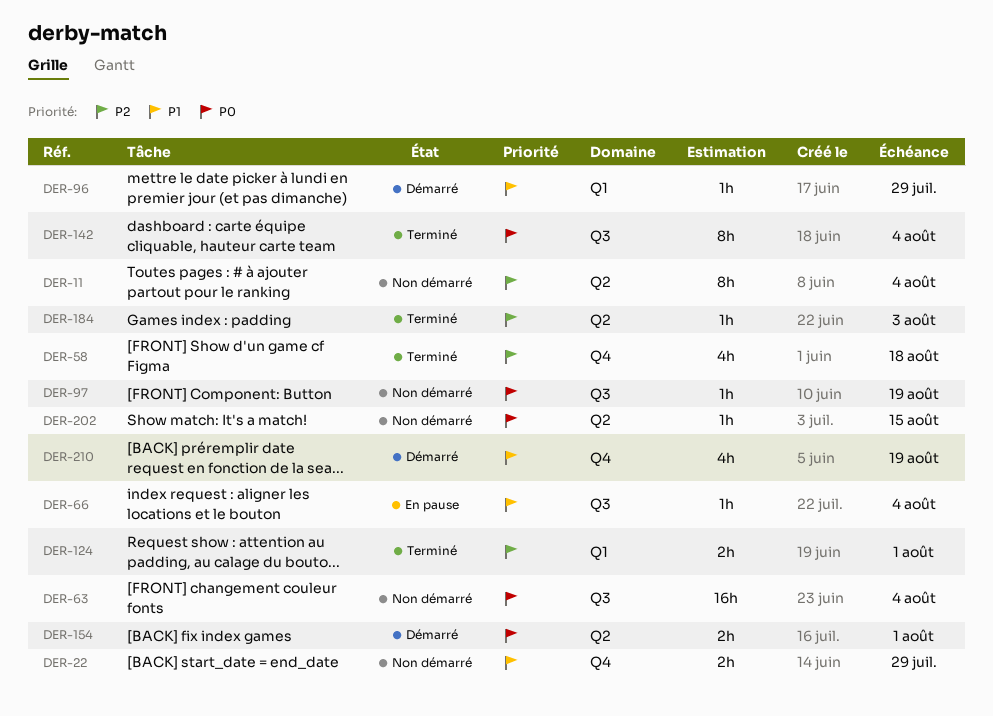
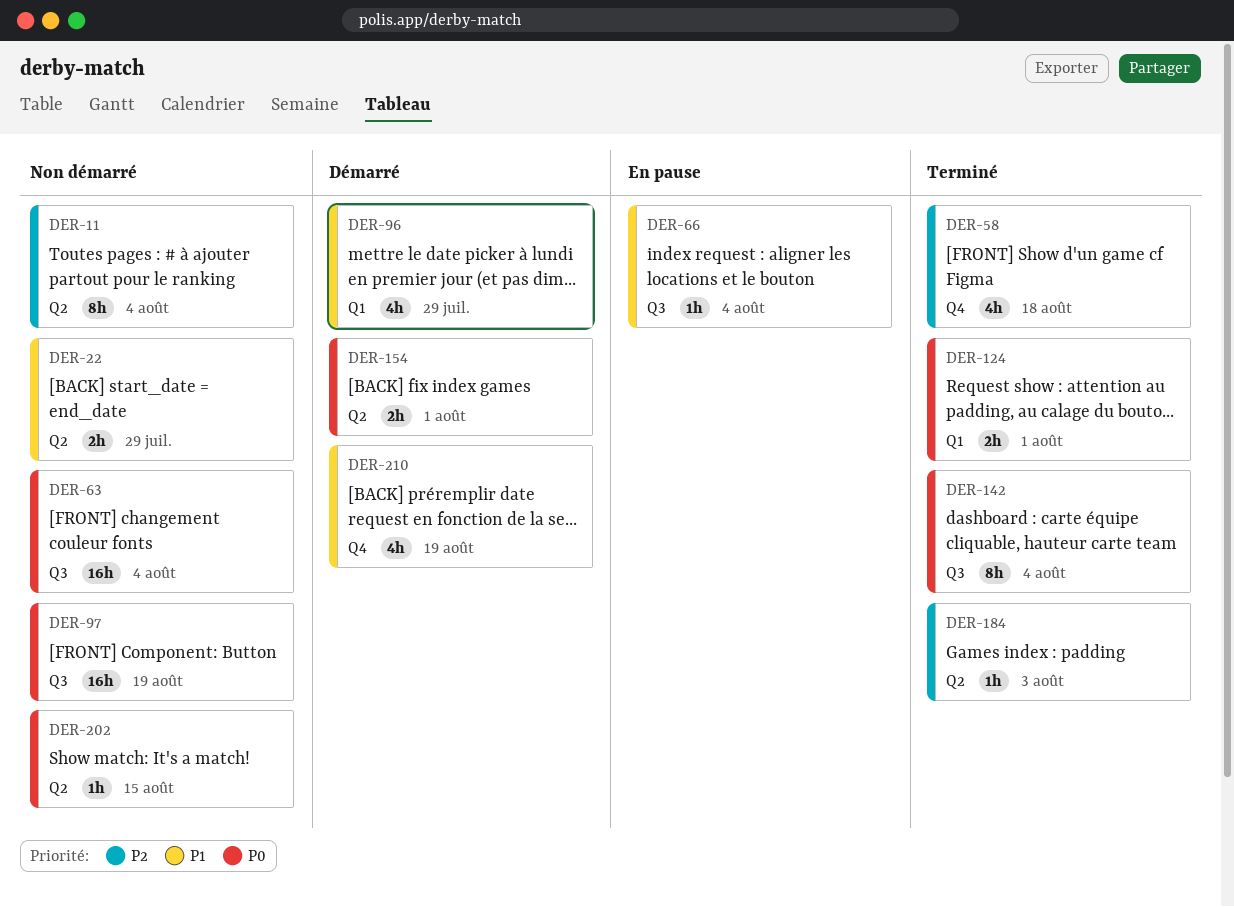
DER-22, label: Q4 -> Q2
DER-96, estimate: 1h -> 4h
DER-97, estimate: 1h -> 16h
DER-124, priority: P2 -> P0

